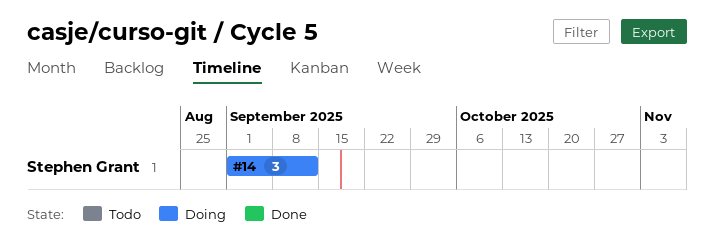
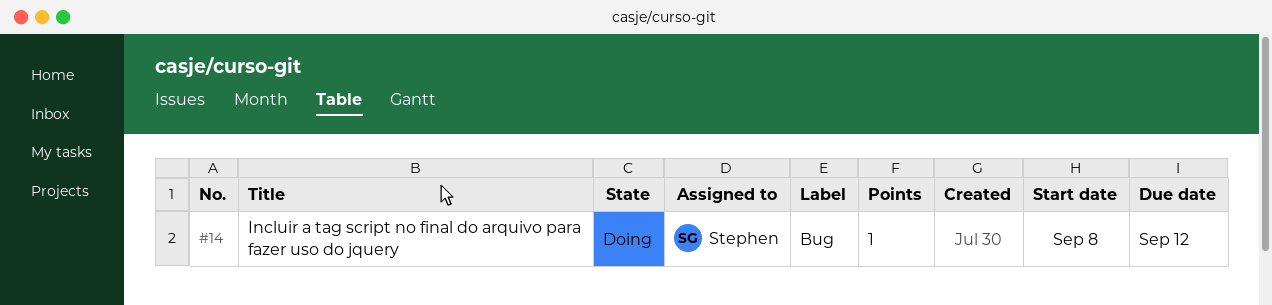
#14, estimate: 3 -> 1
#14, start: Sep 1 -> Sep 8

